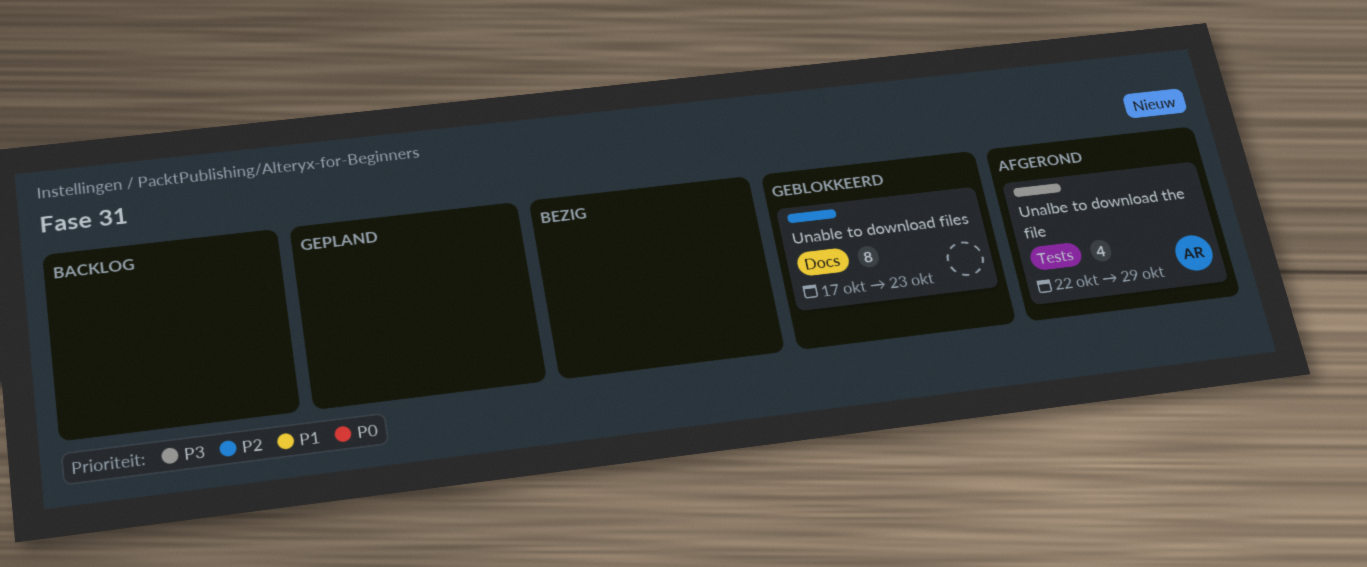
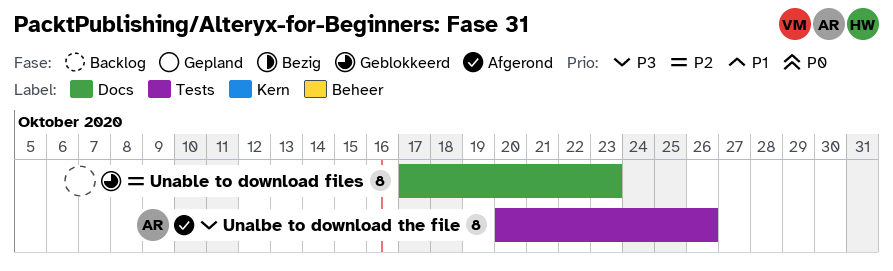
Unalbe to download the file, estimate: 4 -> 8
Unalbe to download the file, start: Oct 22 -> Oct 20
Unalbe to download the file, due: Oct 29 -> Oct 26

